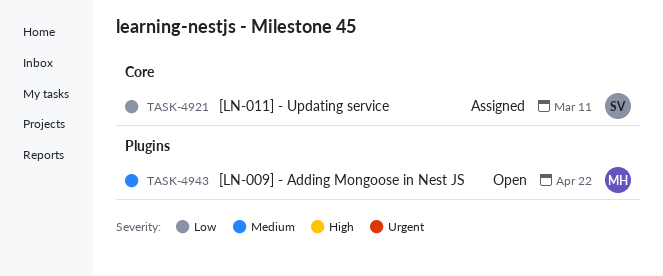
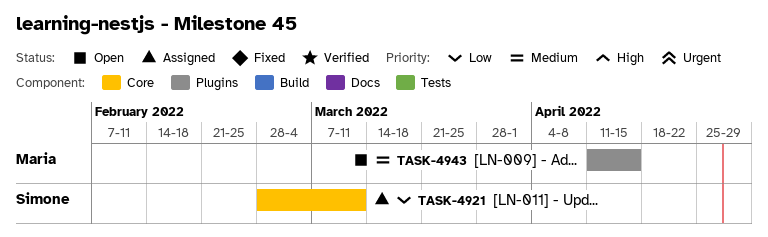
TASK-4943, due: Apr 22 -> Apr 15

